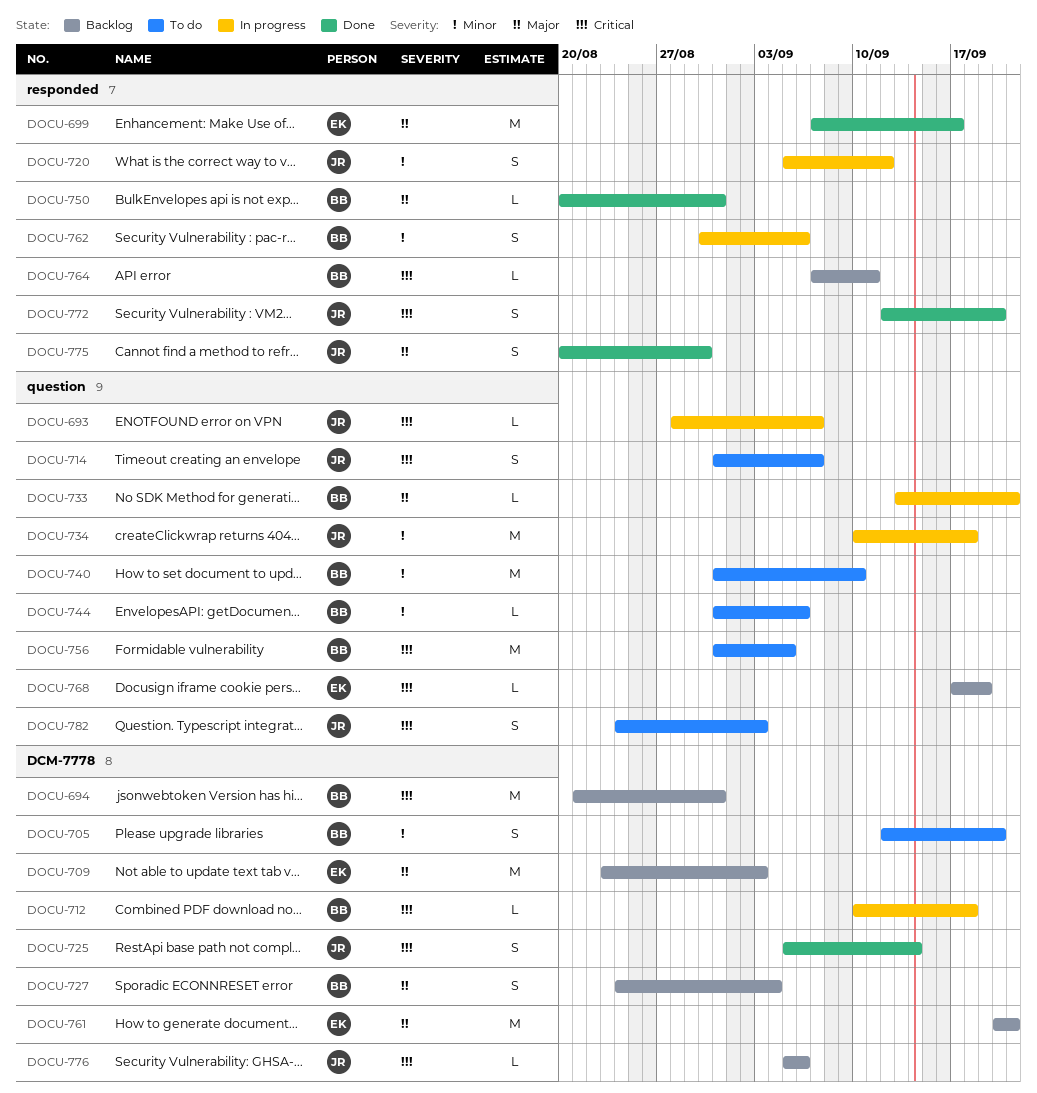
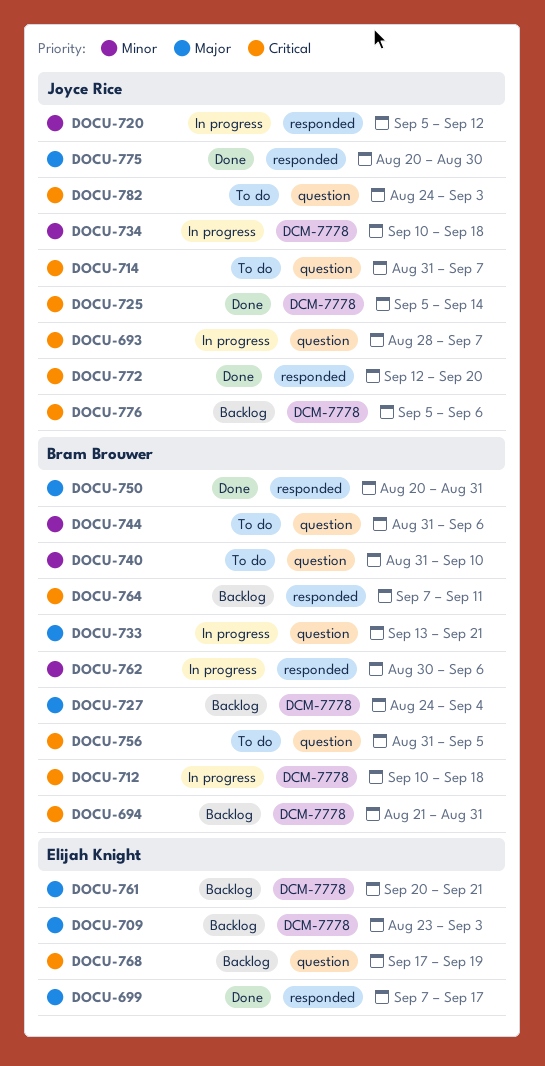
DOCU-705: present -> none
DOCU-734, label: question -> DCM-7778

